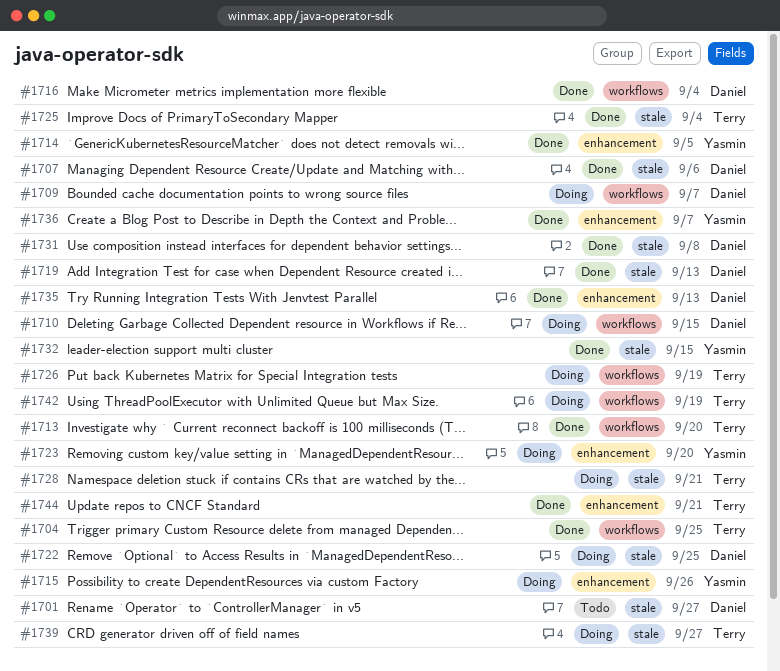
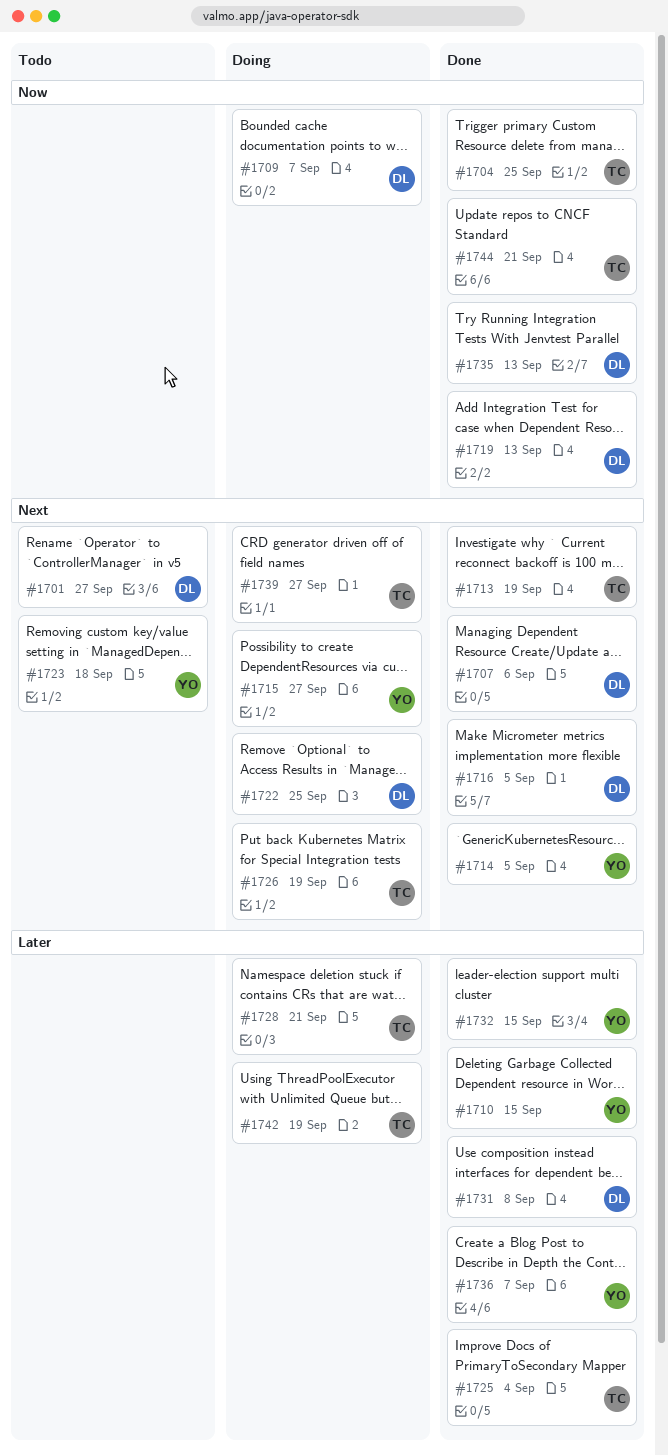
#1710, status: Doing -> Done
#1710, owner: Daniel -> Yasmin
#1713, due: Sep 20 -> Sep 19
#1715, due: Sep 26 -> Sep 27
#1716, due: Sep 4 -> Sep 5
#1723, status: Doing -> Todo
#1723, due: Sep 20 -> Sep 18

